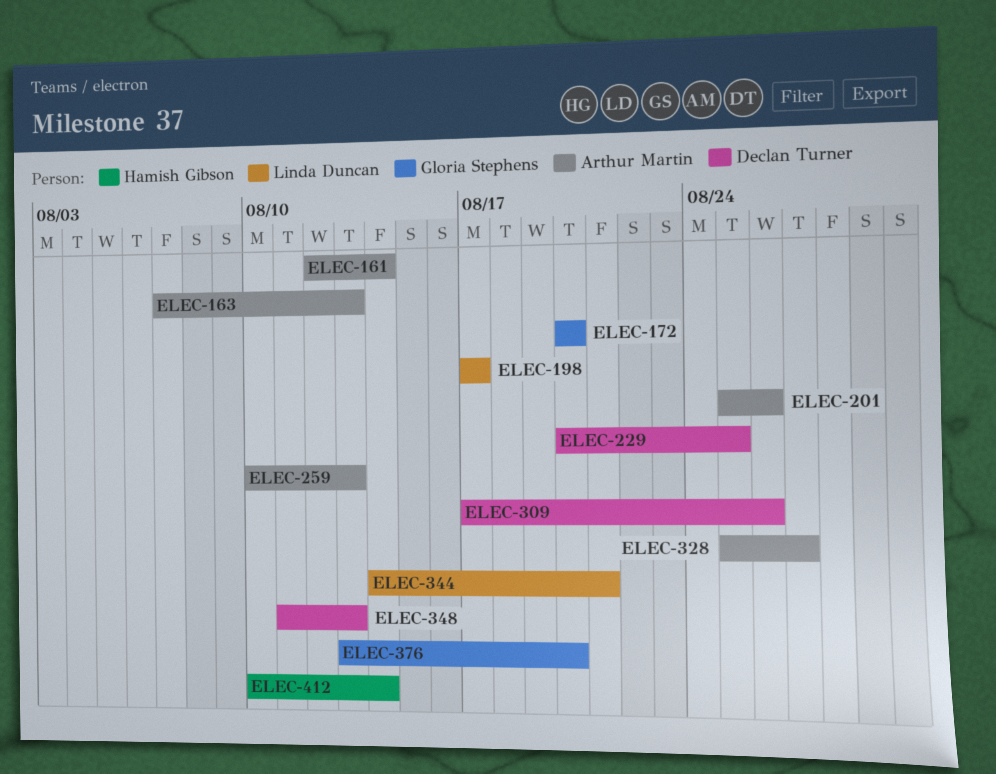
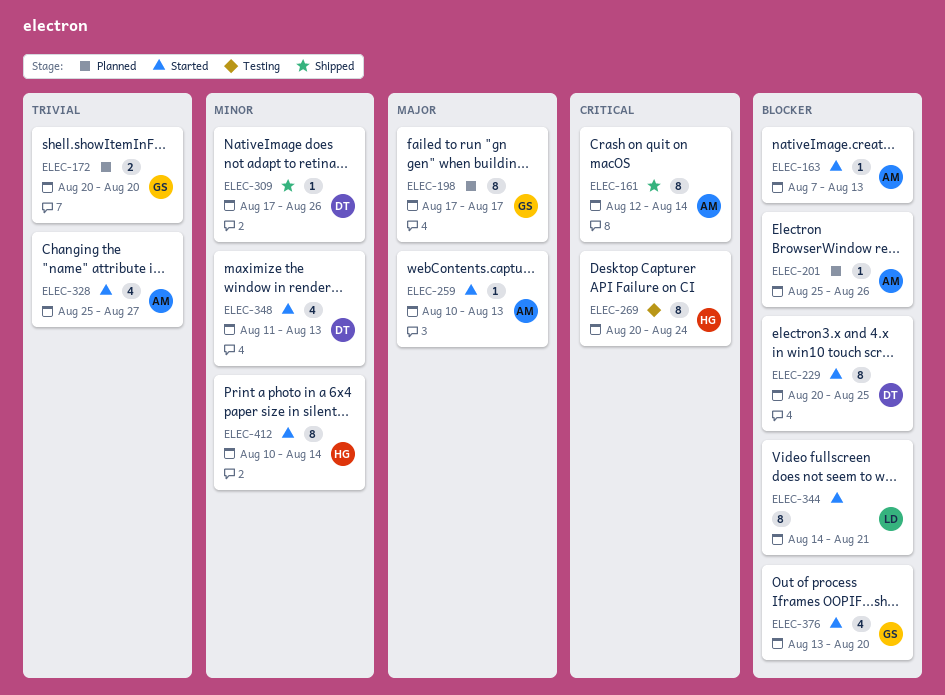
ELEC-198, owner: Linda Duncan -> Gloria Stephens
ELEC-269: none -> present

